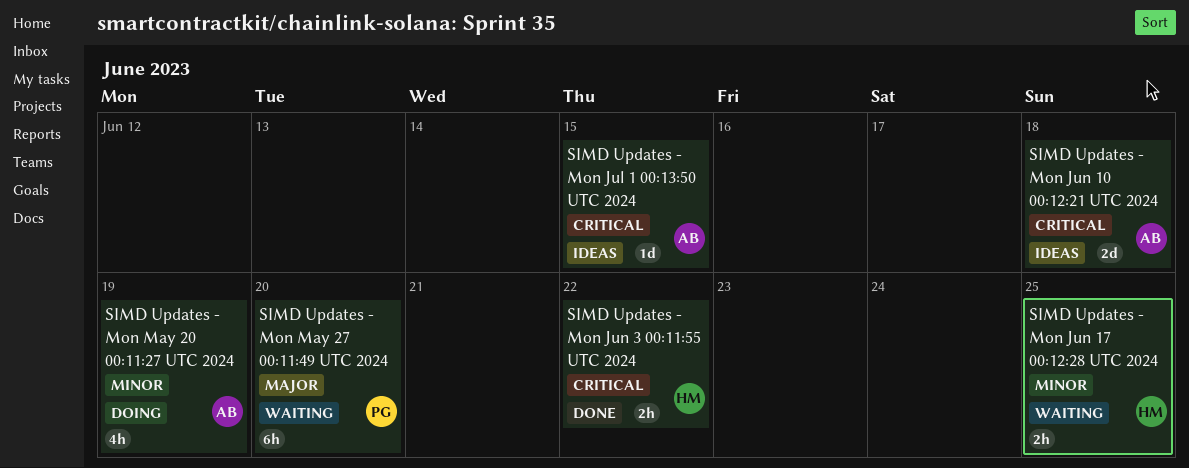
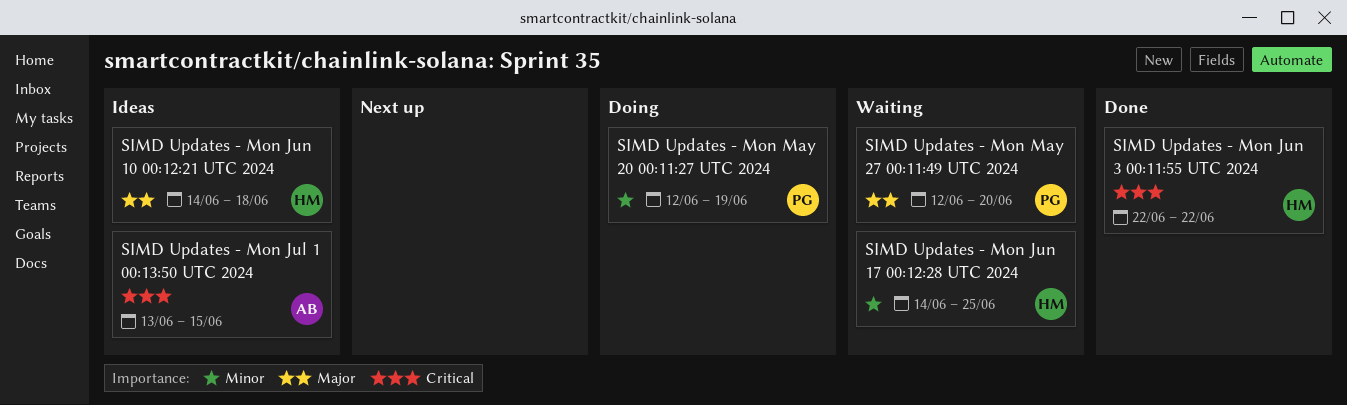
SIMD Updates - Mon Jun 10 00:12:21 UTC 2024, owner: AB -> HM
SIMD Updates - Mon Jun 10 00:12:21 UTC 2024, priority: Critical -> Major
SIMD Updates - Mon May 20 00:11:27 UTC 2024, owner: AB -> PG

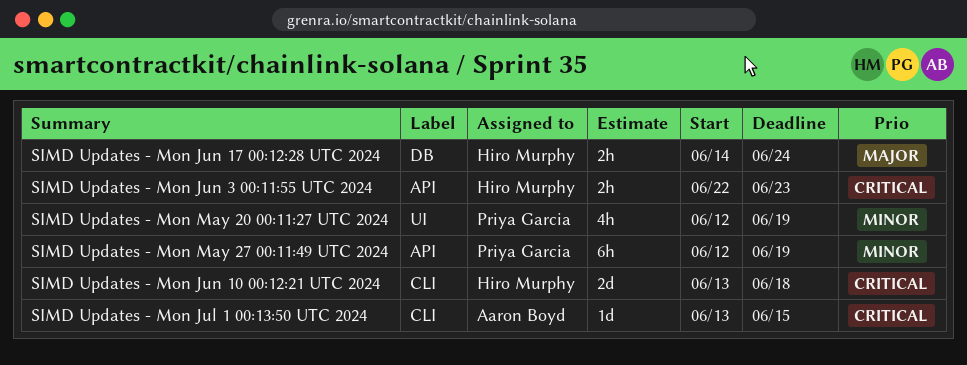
SIMD Updates - Mon Jun 10 00:12:21 UTC 2024, priority: Major -> Critical
SIMD Updates - Mon Jun 10 00:12:21 UTC 2024, start: Jun 14 -> Jun 13
SIMD Updates - Mon Jun 17 00:12:28 UTC 2024, priority: Minor -> Major
SIMD Updates - Mon Jun 17 00:12:28 UTC 2024, due: Jun 25 -> Jun 24
SIMD Updates - Mon Jun 3 00:11:55 UTC 2024, due: Jun 22 -> Jun 23
SIMD Updates - Mon May 27 00:11:49 UTC 2024, priority: Major -> Minor
SIMD Updates - Mon May 27 00:11:49 UTC 2024, due: Jun 20 -> Jun 19

